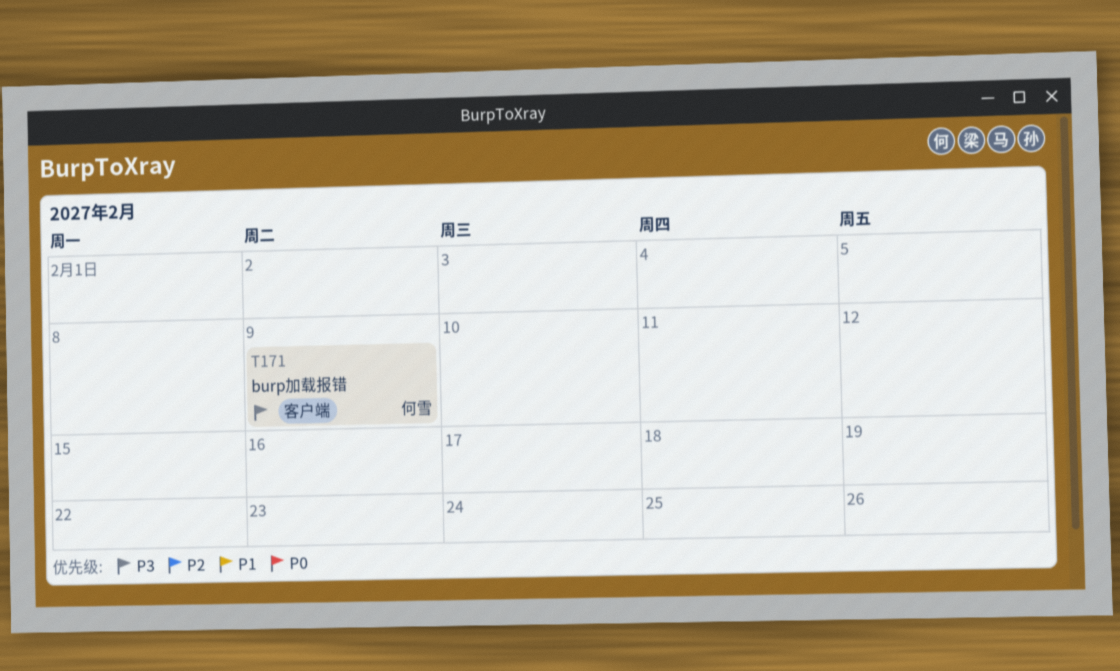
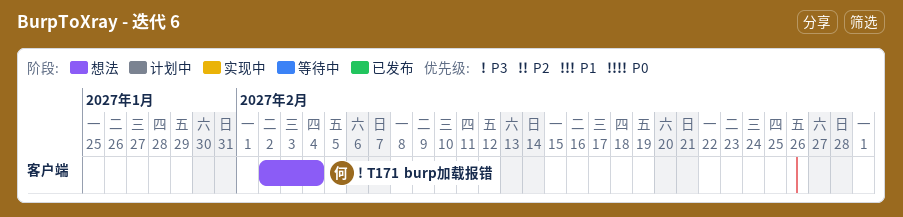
T171, due: Feb 9 -> Feb 4

